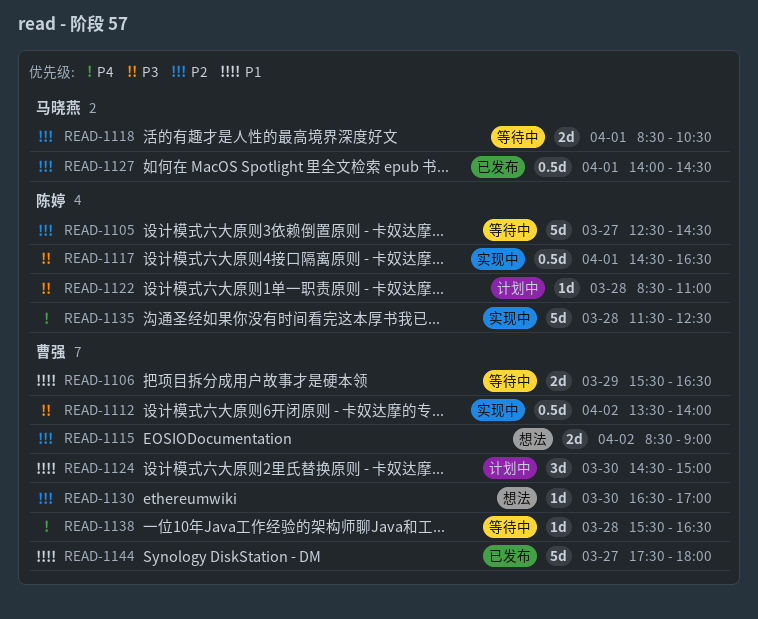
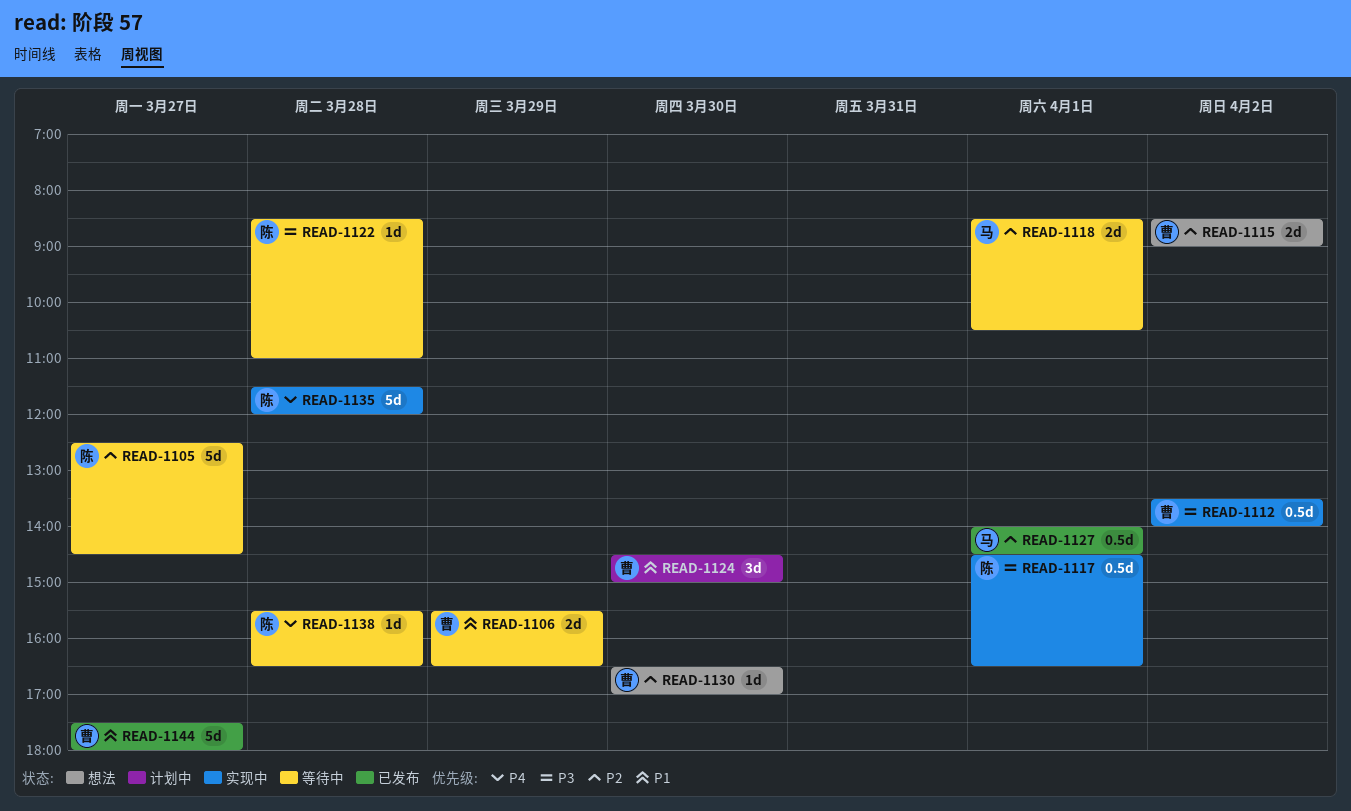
READ-1122, status: 计划中 -> 等待中
READ-1135, ends: 12:30 -> 12:00
READ-1138, owner: 曹强 -> 陈婷

